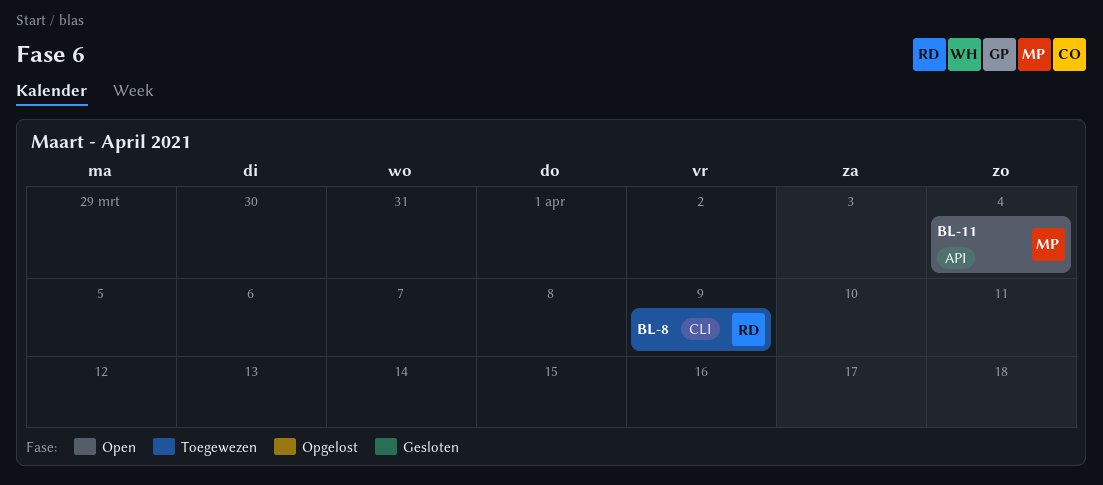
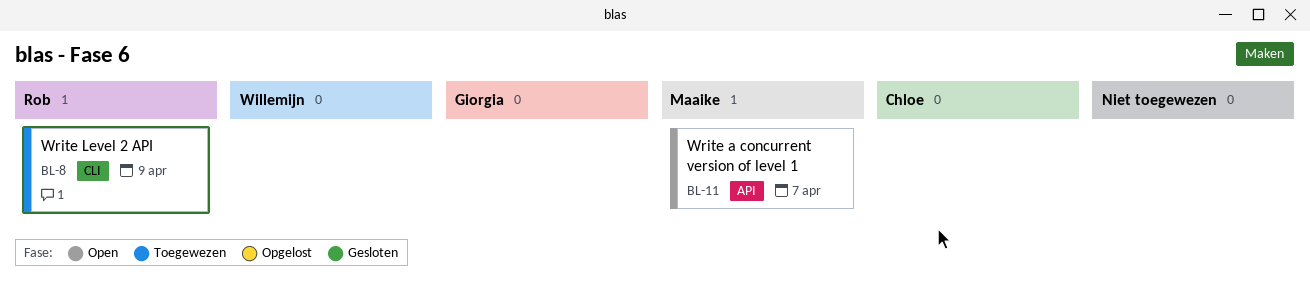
BL-11, due: Apr 4 -> Apr 7

